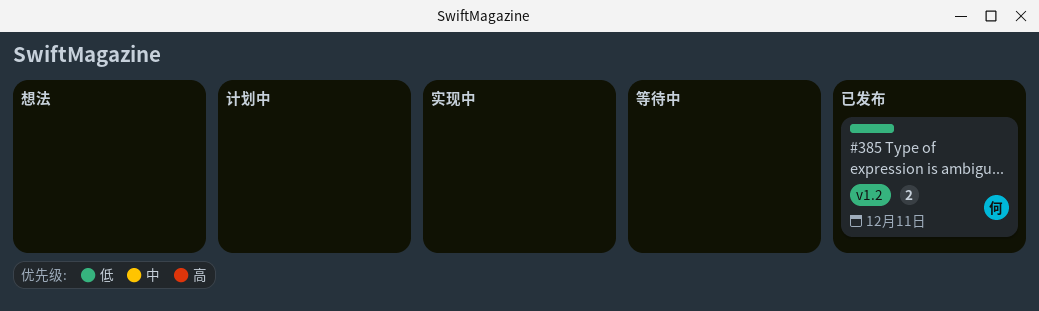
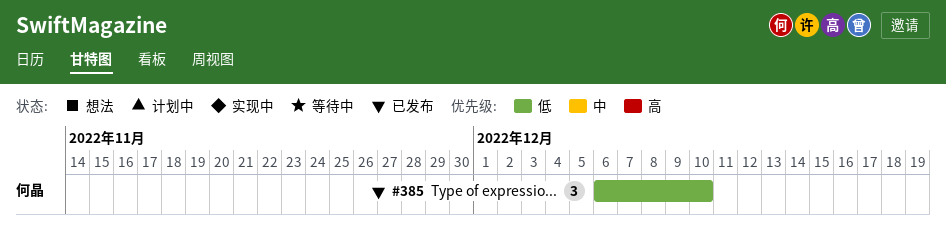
#385, estimate: 2 -> 3
#385, due: Dec 11 -> Dec 10

